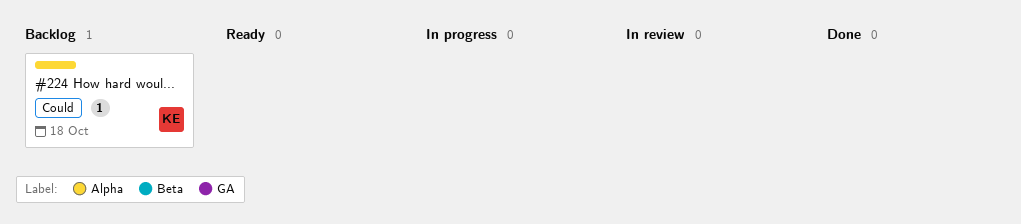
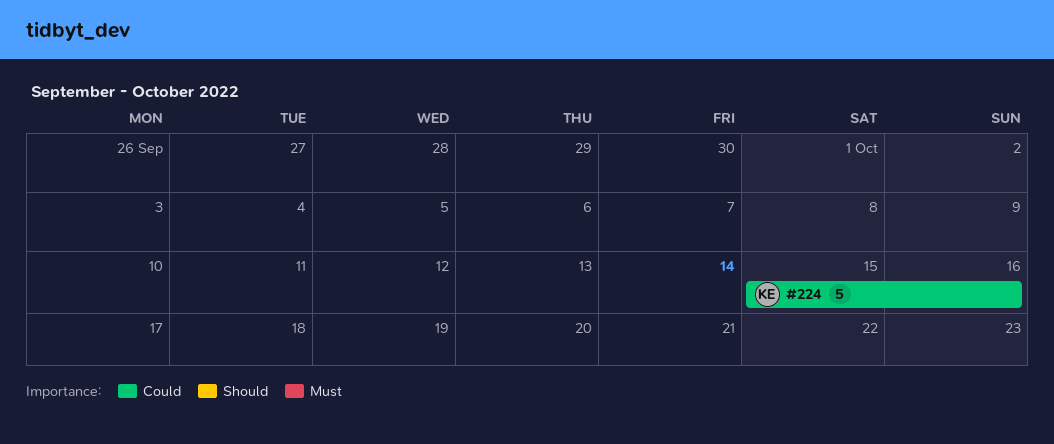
#224, estimate: 1 -> 5
#224, due: Oct 18 -> Oct 16

